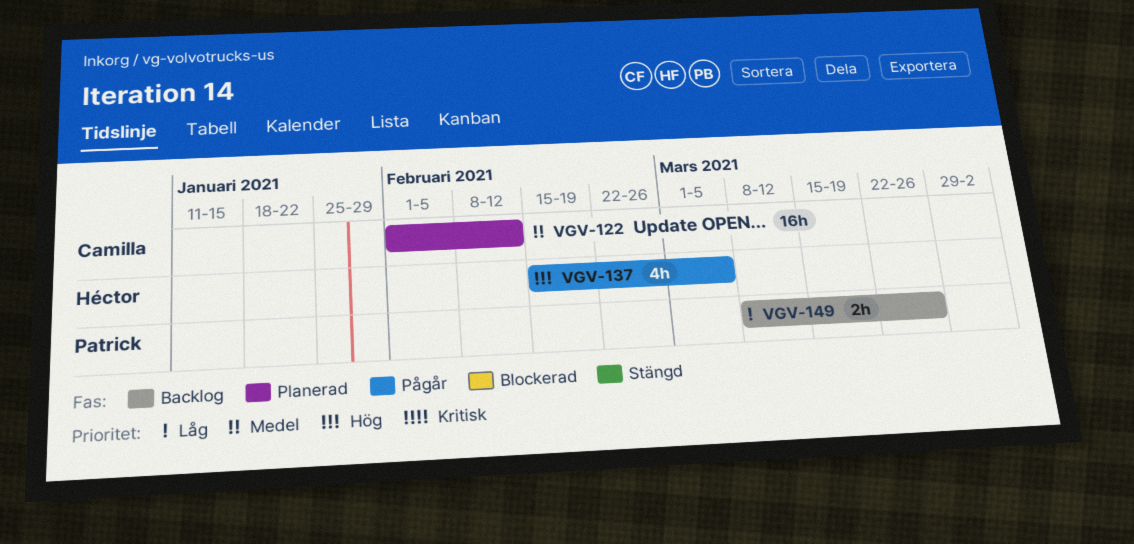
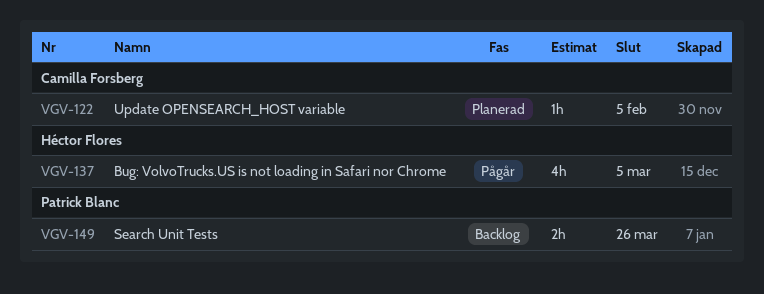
VGV-122, estimate: 16h -> 1h
VGV-122, due: Feb 12 -> Feb 5

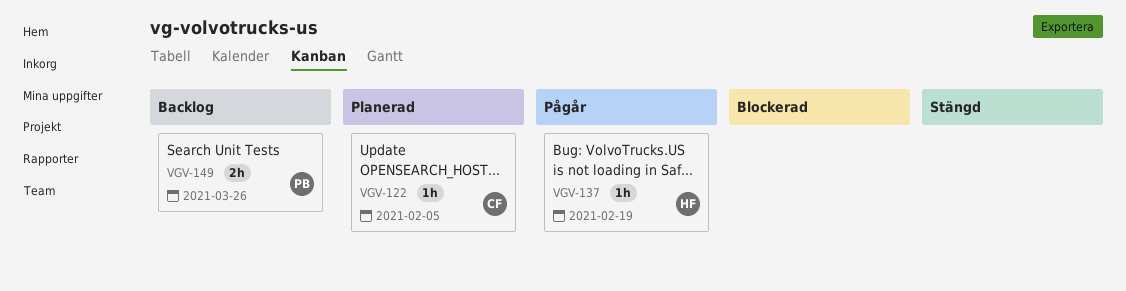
VGV-137, estimate: 4h -> 1h
VGV-137, due: Mar 5 -> Feb 19

